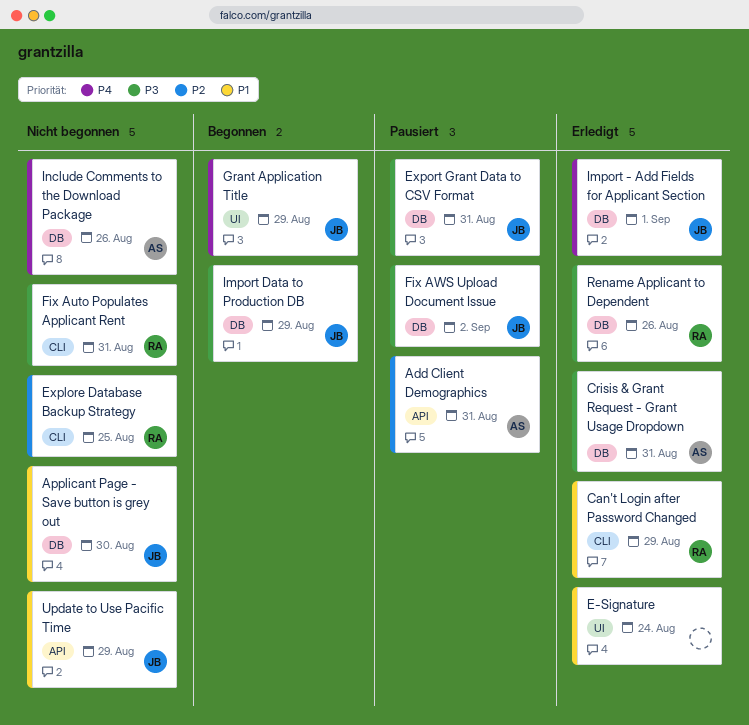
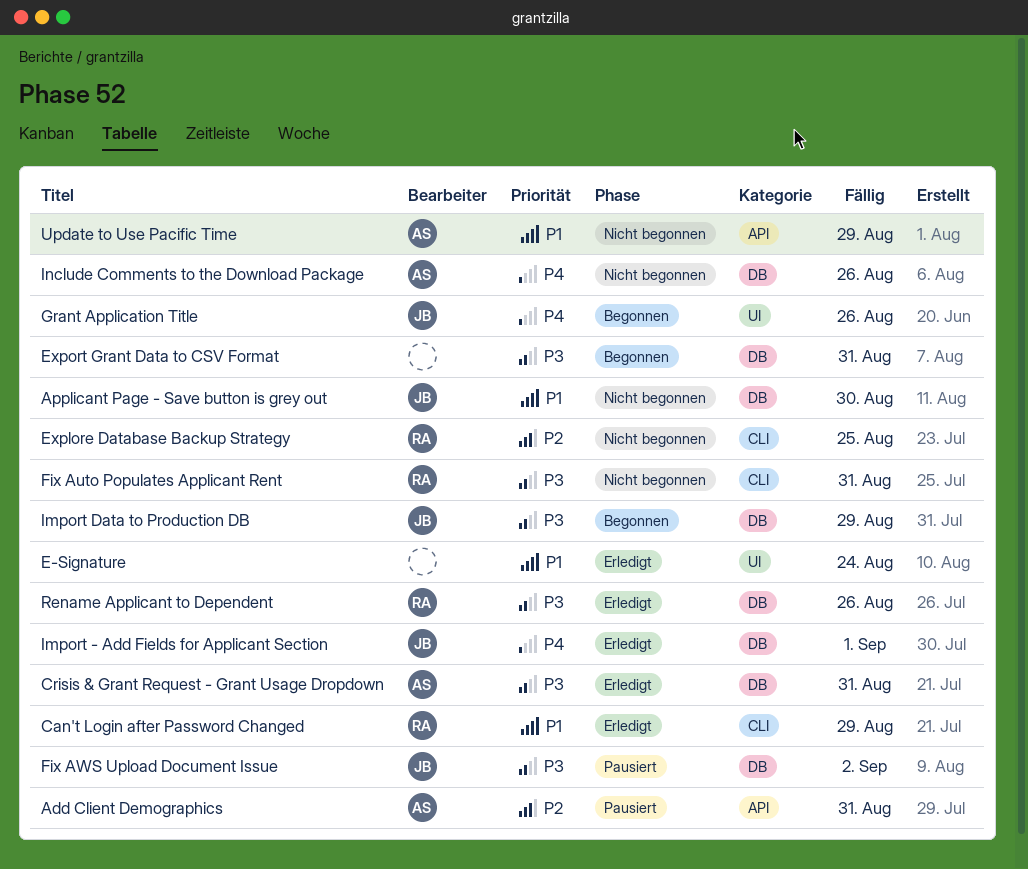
Export Grant Data to CSV Format, status: Pausiert -> Begonnen
Export Grant Data to CSV Format, owner: JB -> none
Grant Application Title, due: Aug 29 -> Aug 26
Update to Use Pacific Time, owner: JB -> AS

